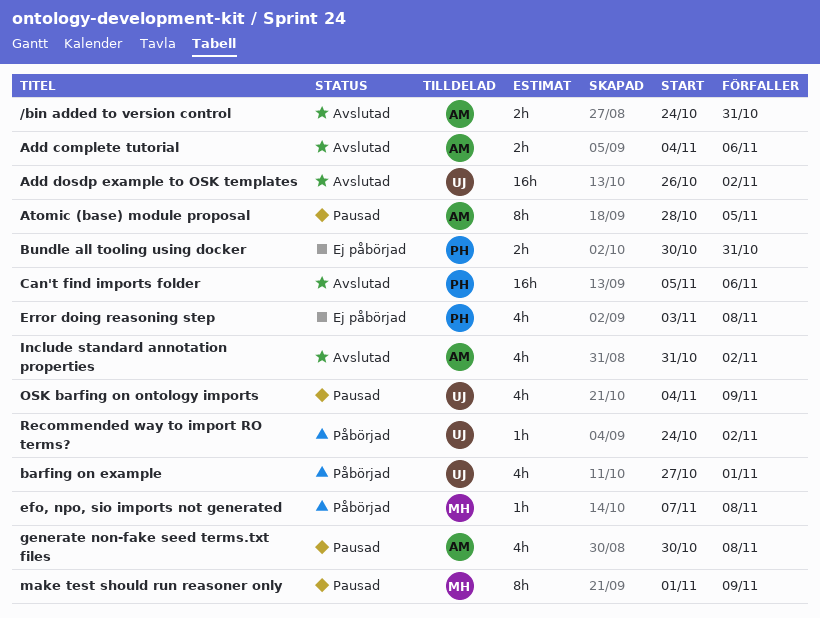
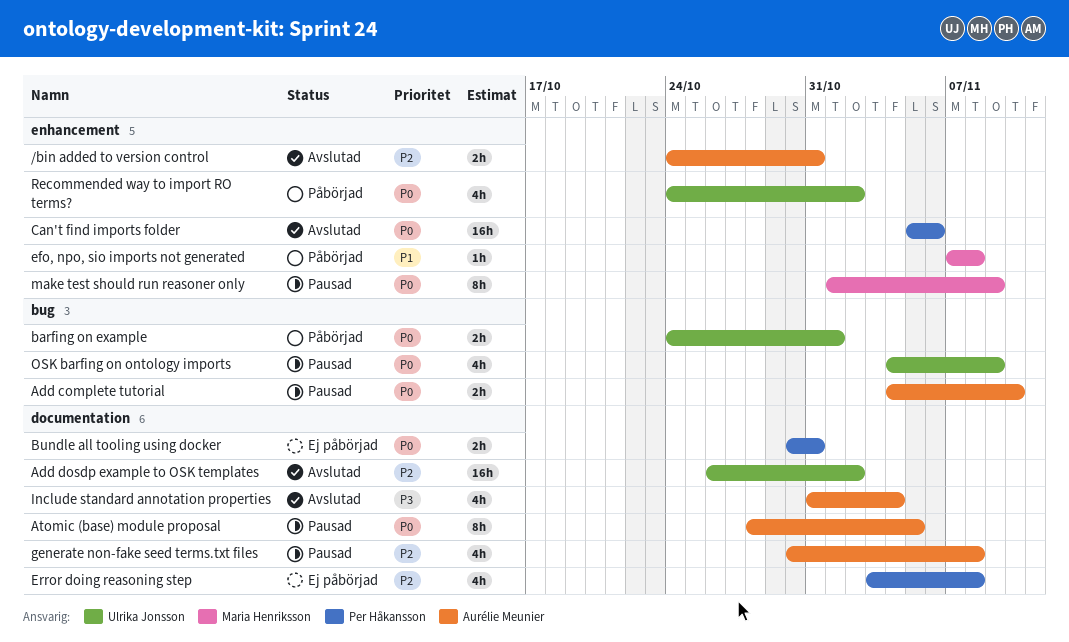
Add complete tutorial, status: Avslutad -> Pausad
Add complete tutorial, due: Nov 6 -> Nov 10
barfing on example, estimate: 4h -> 2h
barfing on example, start: Oct 27 -> Oct 24
Include standard annotation properties, due: Nov 2 -> Nov 4
Recommended way to import RO terms?, estimate: 1h -> 4h

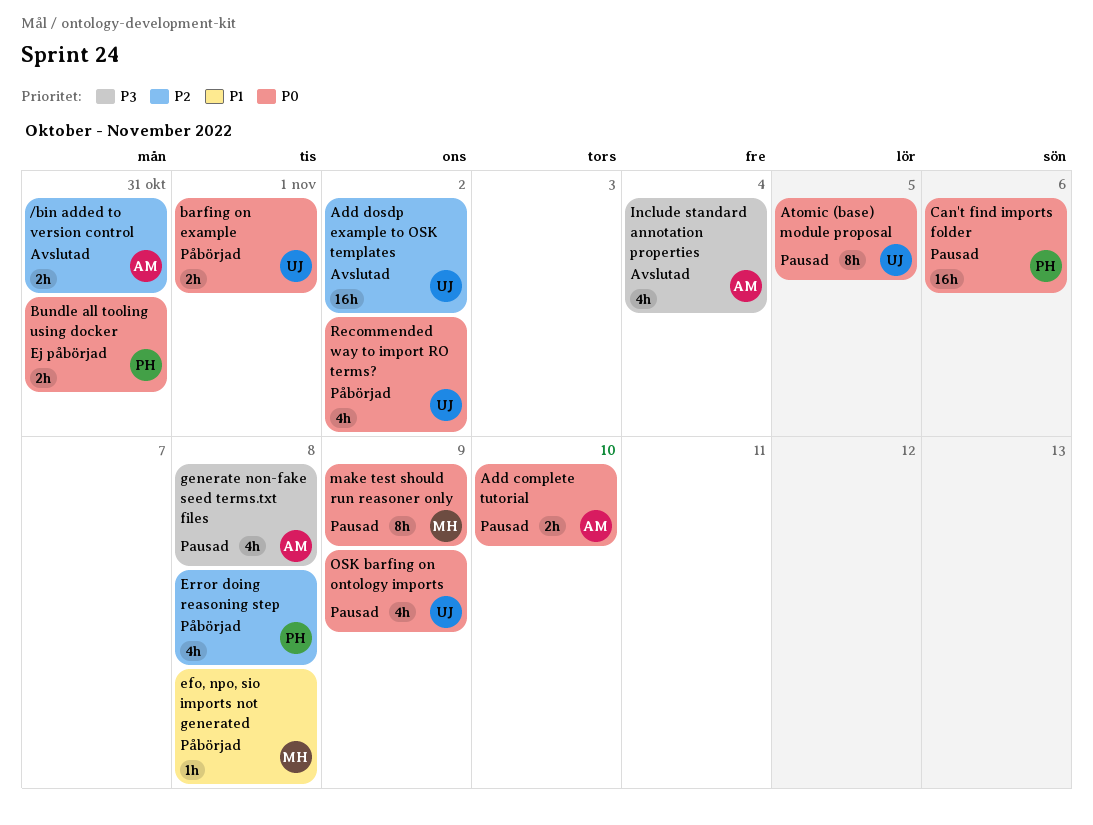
Atomic (base) module proposal, owner: Aurélie Meunier -> Ulrika Jonsson
Can't find imports folder, status: Avslutad -> Pausad
Error doing reasoning step, status: Ej påbörjad -> Påbörjad
generate non-fake seed terms.txt files, priority: P2 -> P3

